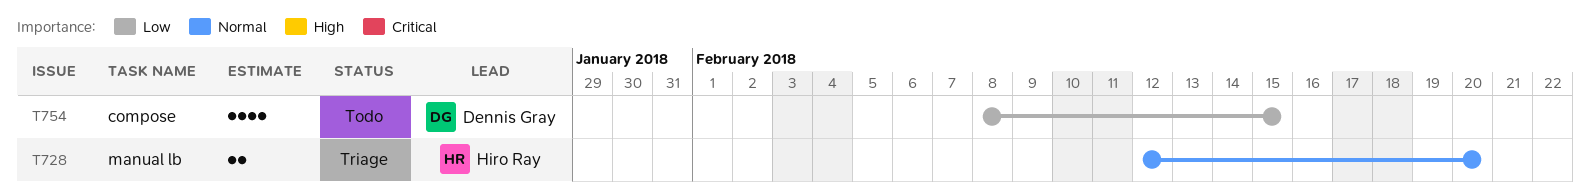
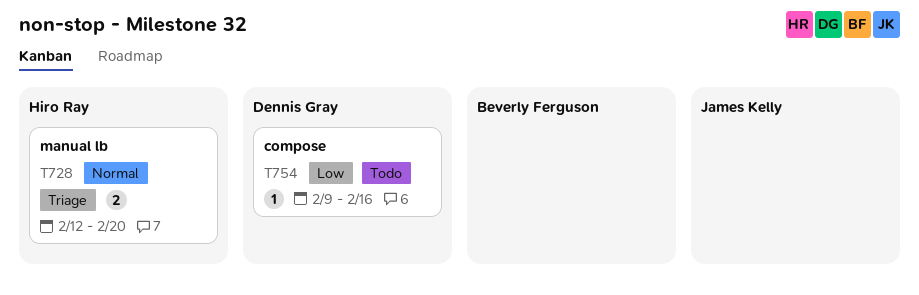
T754, estimate: 4 -> 1
T754, start: Feb 8 -> Feb 9
T754, due: Feb 15 -> Feb 16

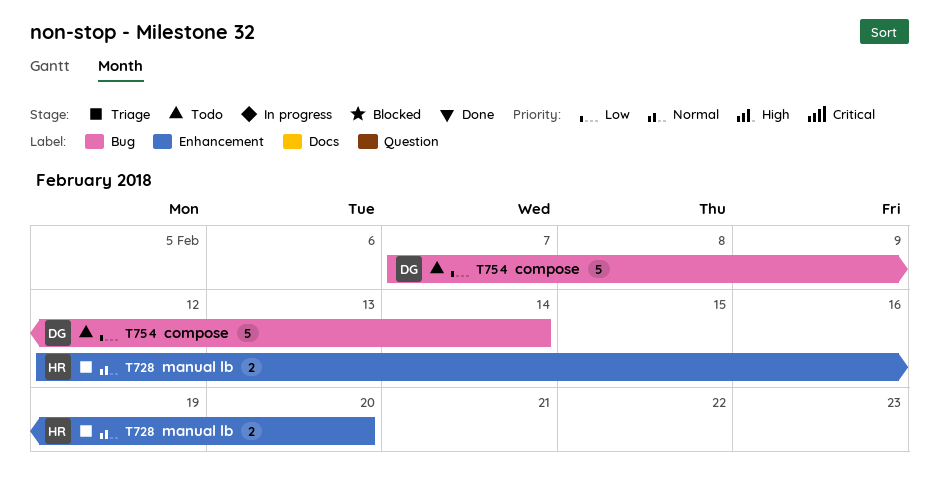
T754, estimate: 1 -> 5
T754, start: Feb 9 -> Feb 7
T754, due: Feb 16 -> Feb 14

